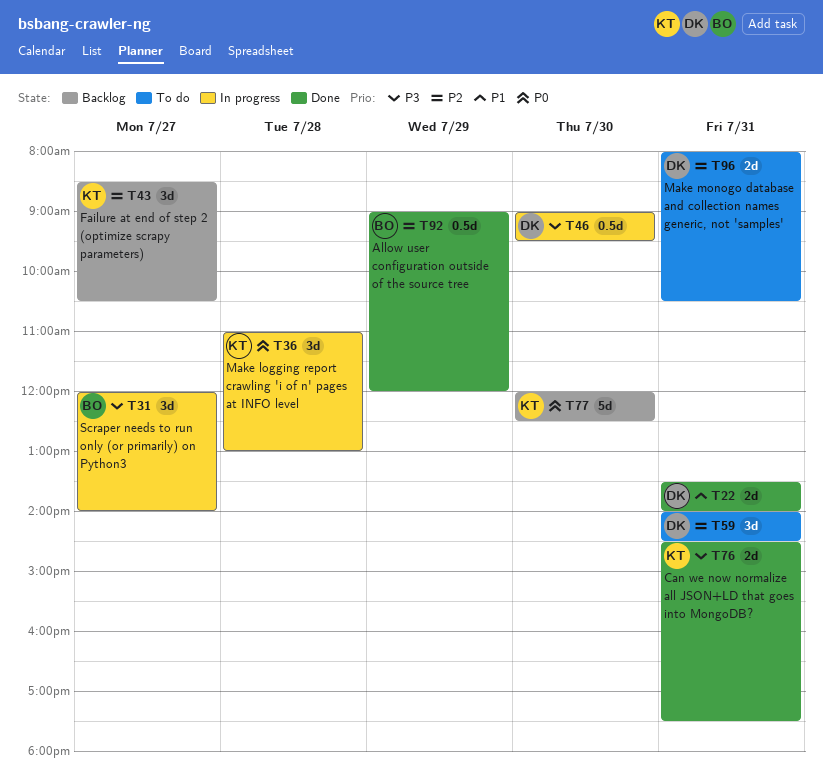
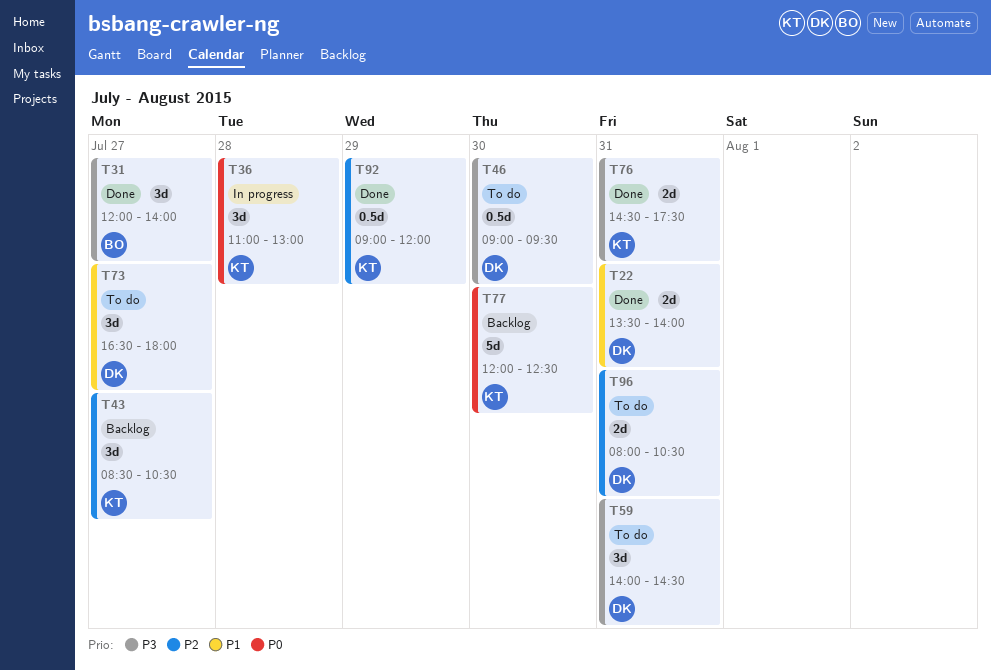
T31, status: In progress -> Done
T46, status: In progress -> To do
T59, priority: P2 -> P3
T73: none -> present
T92, owner: BO -> KT

